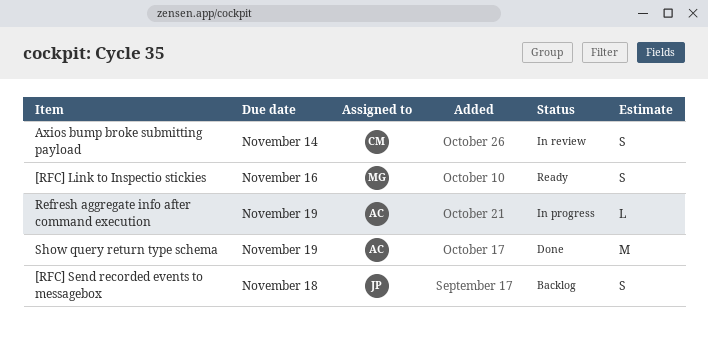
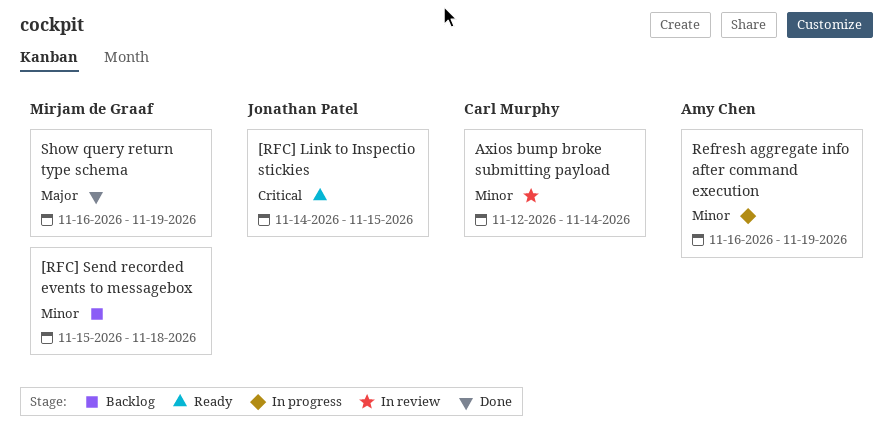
[RFC] Link to Inspectio stickies, owner: Mirjam de Graaf -> Jonathan Patel
[RFC] Link to Inspectio stickies, due: Nov 16 -> Nov 15
[RFC] Send recorded events to messagebox, owner: Jonathan Patel -> Mirjam de Graaf
Show query return type schema, owner: Amy Chen -> Mirjam de Graaf

